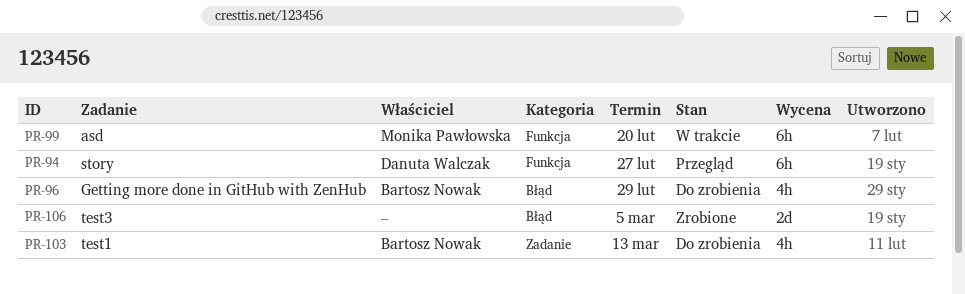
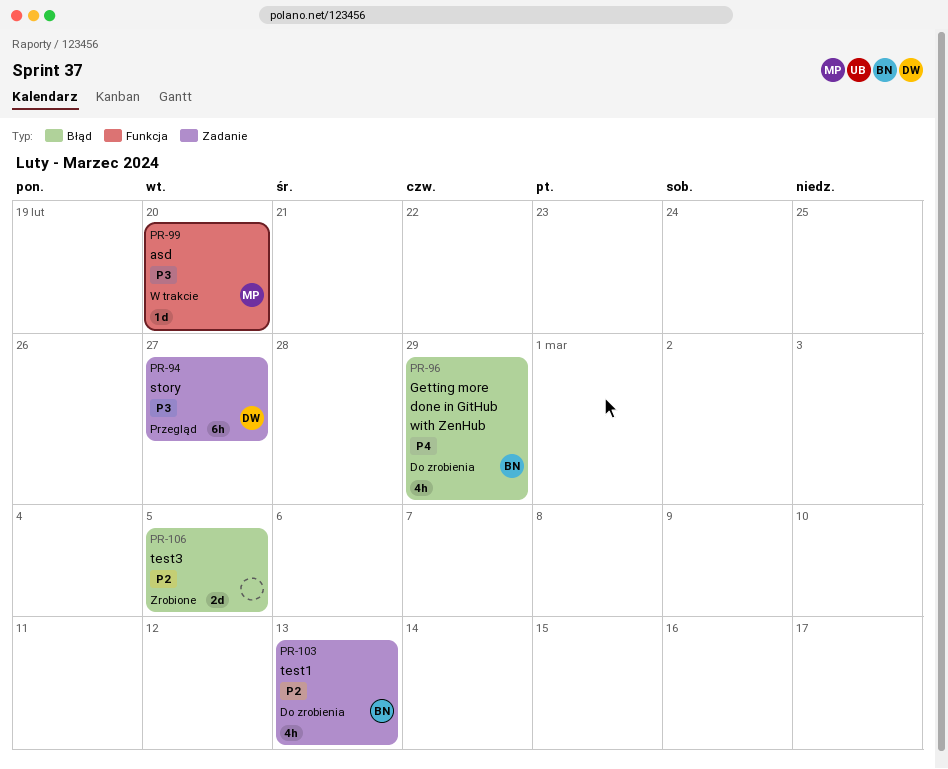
PR-94, label: Funkcja -> Zadanie
PR-99, estimate: 6h -> 1d

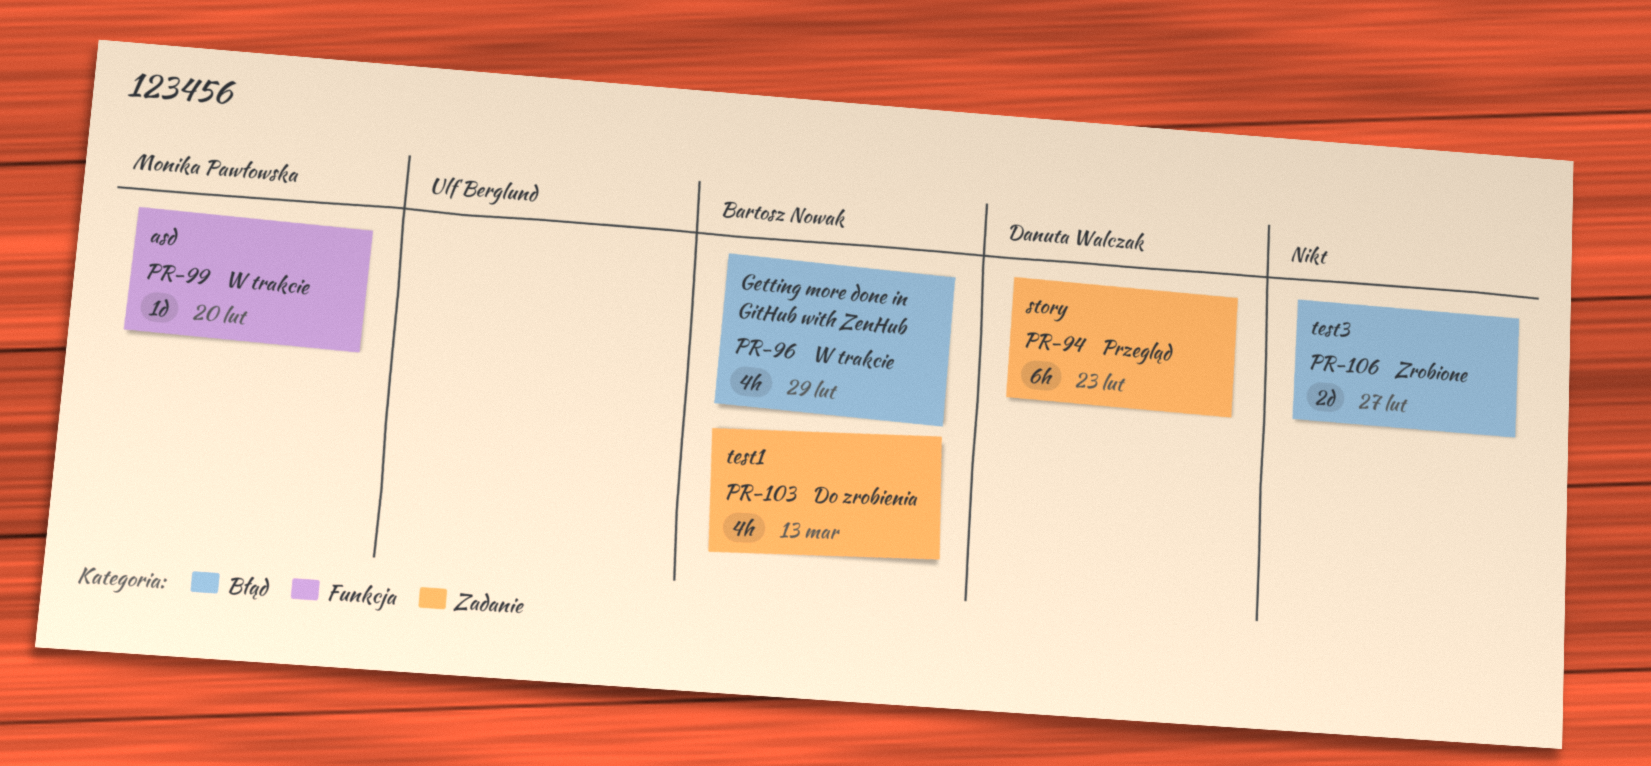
PR-94, due: Feb 27 -> Feb 23
PR-96, status: Do zrobienia -> W trakcie
PR-106, due: Mar 5 -> Feb 27

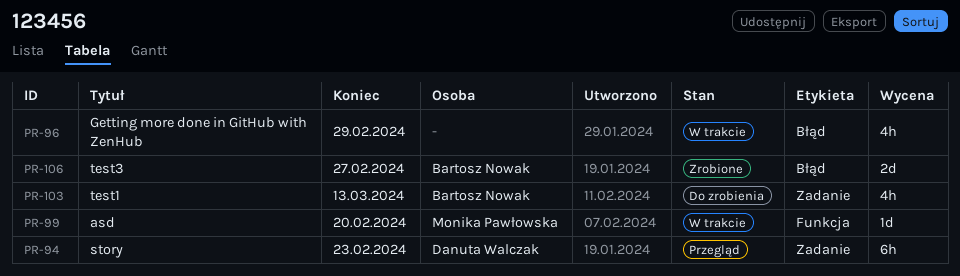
PR-96, owner: Bartosz Nowak -> none
PR-106, owner: none -> Bartosz Nowak

